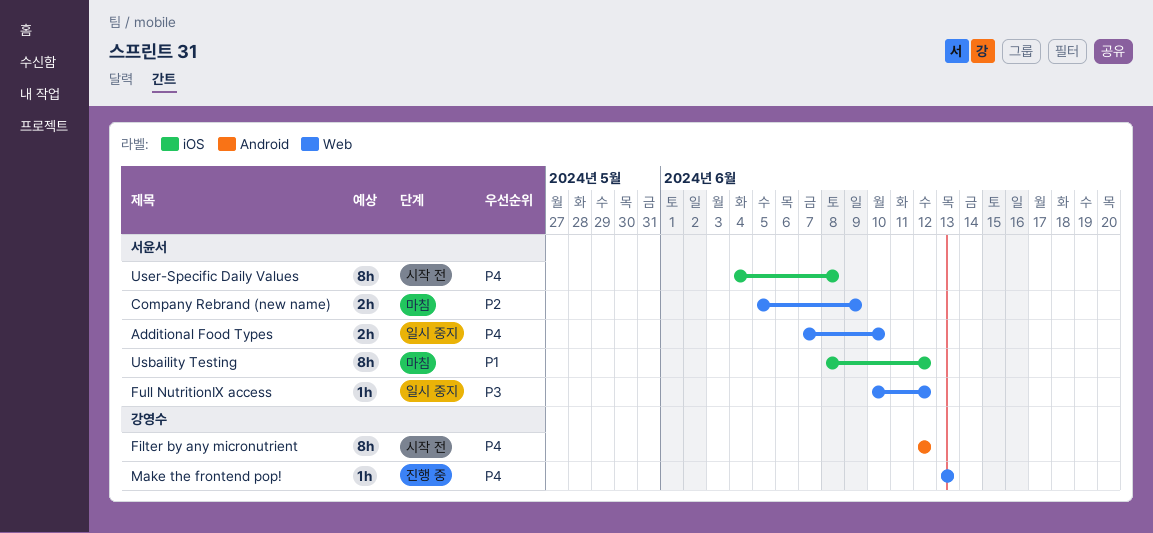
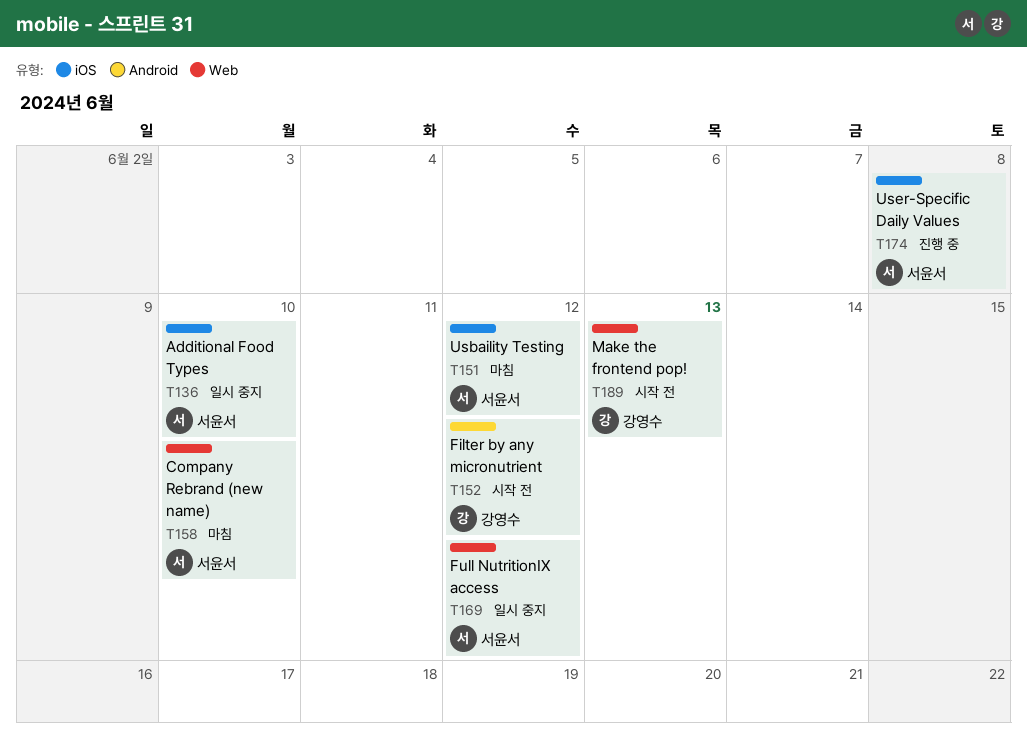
Additional Food Types, label: Web -> iOS
Company Rebrand (new name), due: Jun 9 -> Jun 10
Make the frontend pop!, status: 진행 중 -> 시작 전
User-Specific Daily Values, status: 시작 전 -> 진행 중

